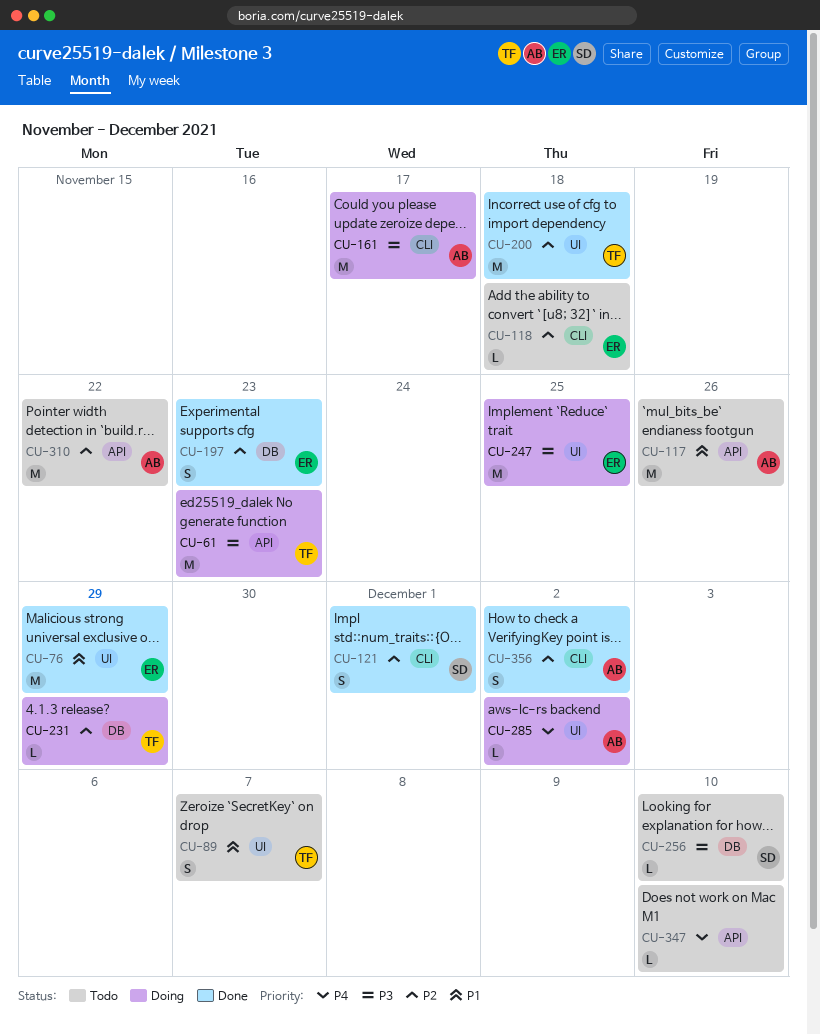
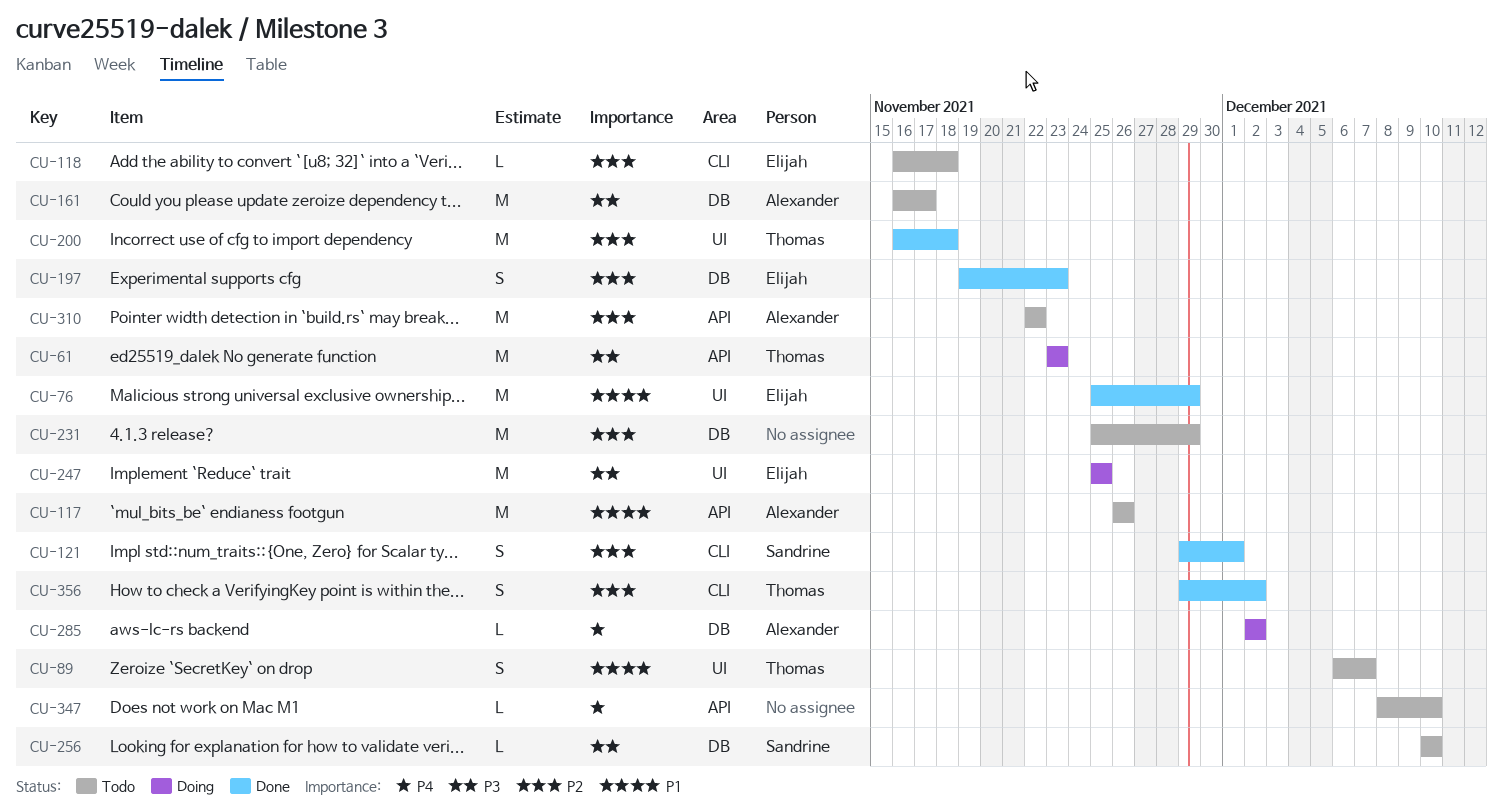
CU-161, status: Doing -> Todo
CU-161, label: CLI -> DB
CU-231, status: Doing -> Todo
CU-231, owner: Thomas -> none
CU-231, estimate: L -> M
CU-285, label: UI -> DB
CU-356, owner: Alexander -> Thomas

